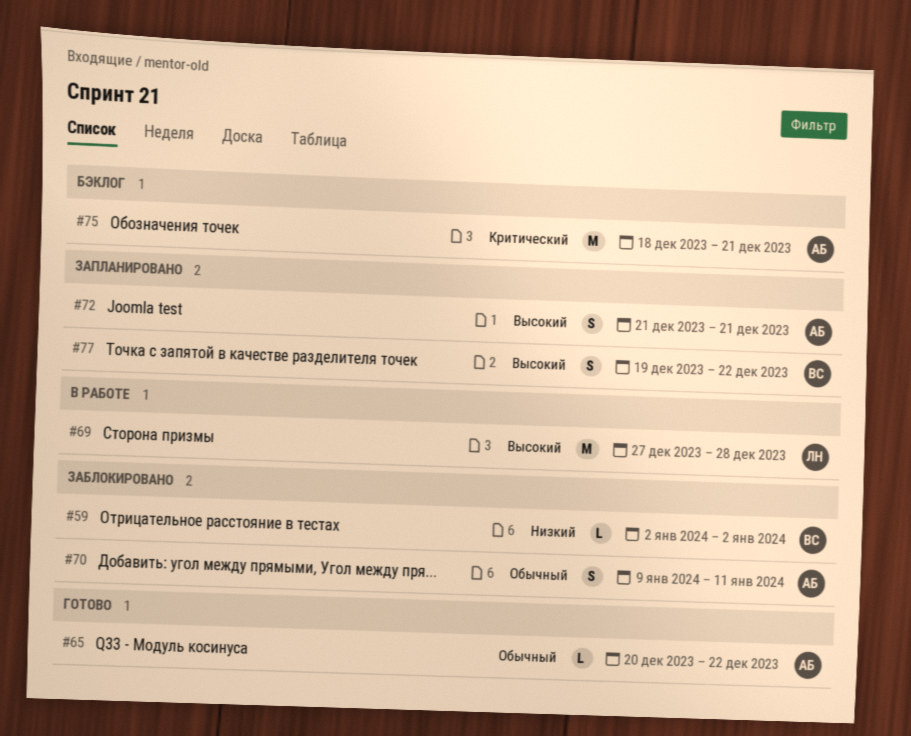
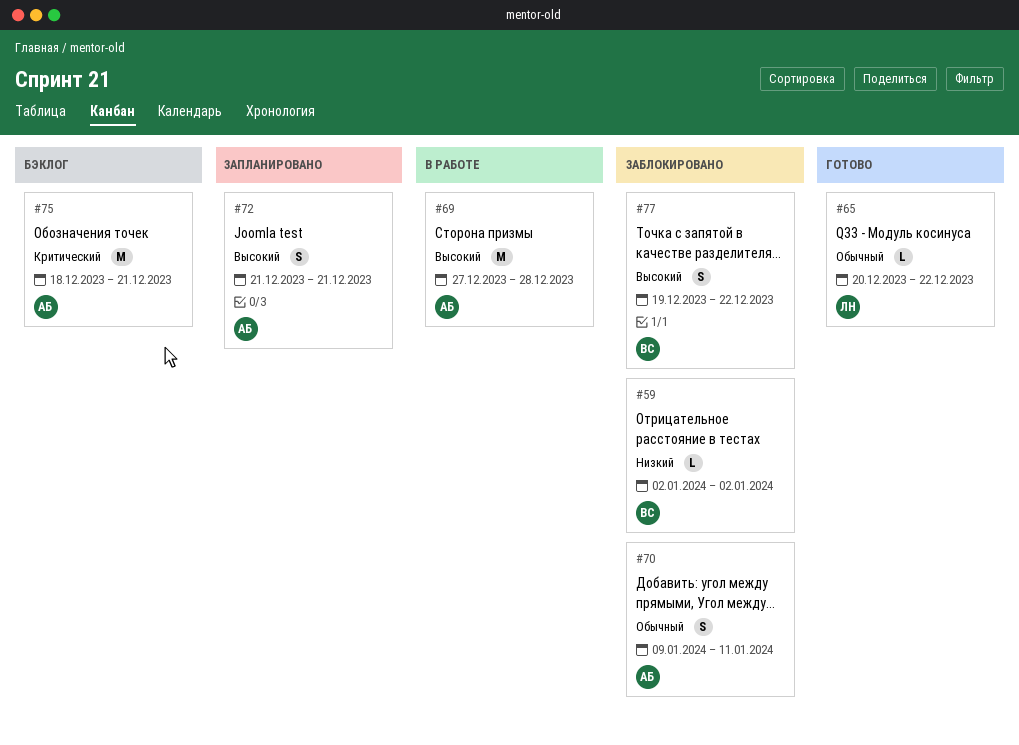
#65, owner: АБ -> ЛН
#69, owner: ЛН -> АБ
#77, status: Запланировано -> Заблокировано

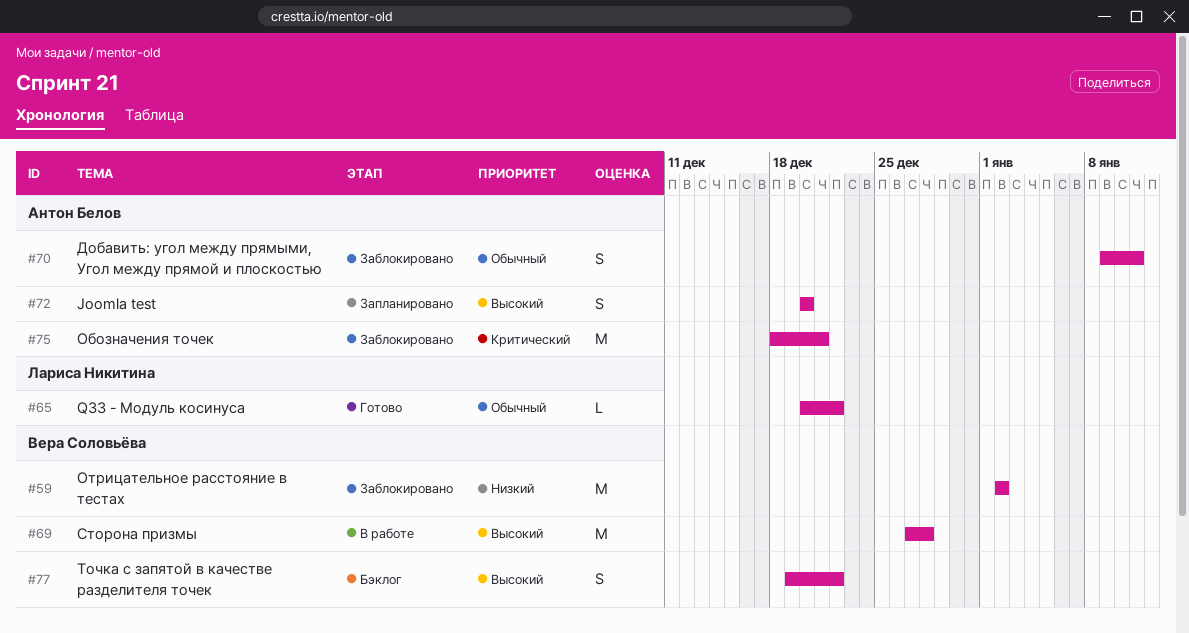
#59, estimate: L -> M
#69, owner: Антон Белов -> Вера Соловьёва
#72, start: Dec 21 -> Dec 20
#72, due: Dec 21 -> Dec 20
#75, status: Бэклог -> Заблокировано
#77, status: Заблокировано -> Бэклог

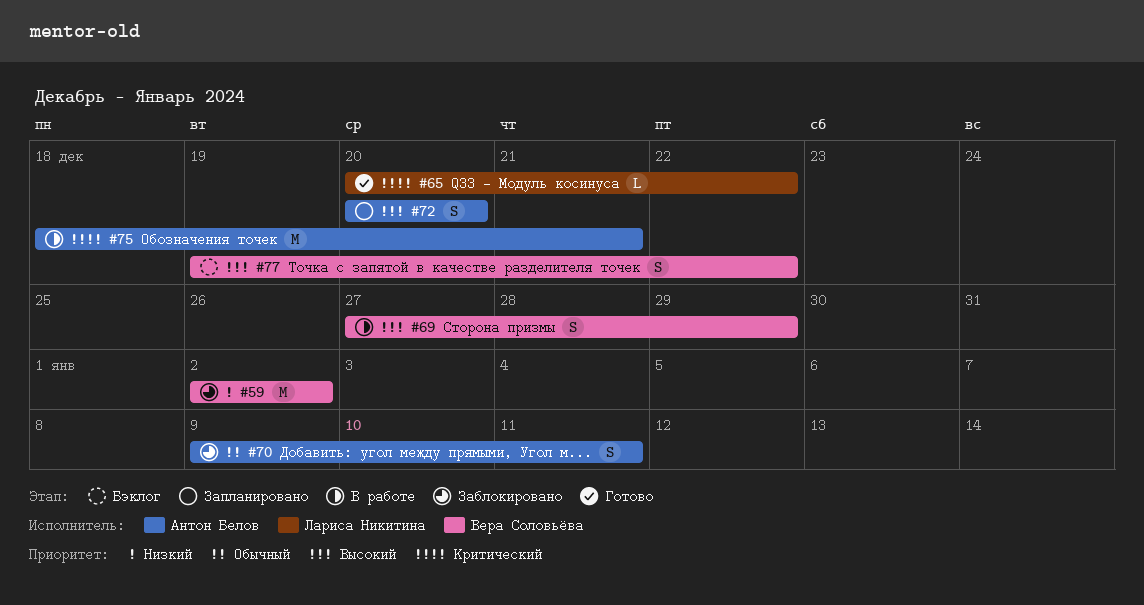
#65, priority: Обычный -> Критический
#69, estimate: M -> S
#69, due: Dec 28 -> Dec 29
#75, status: Заблокировано -> В работе

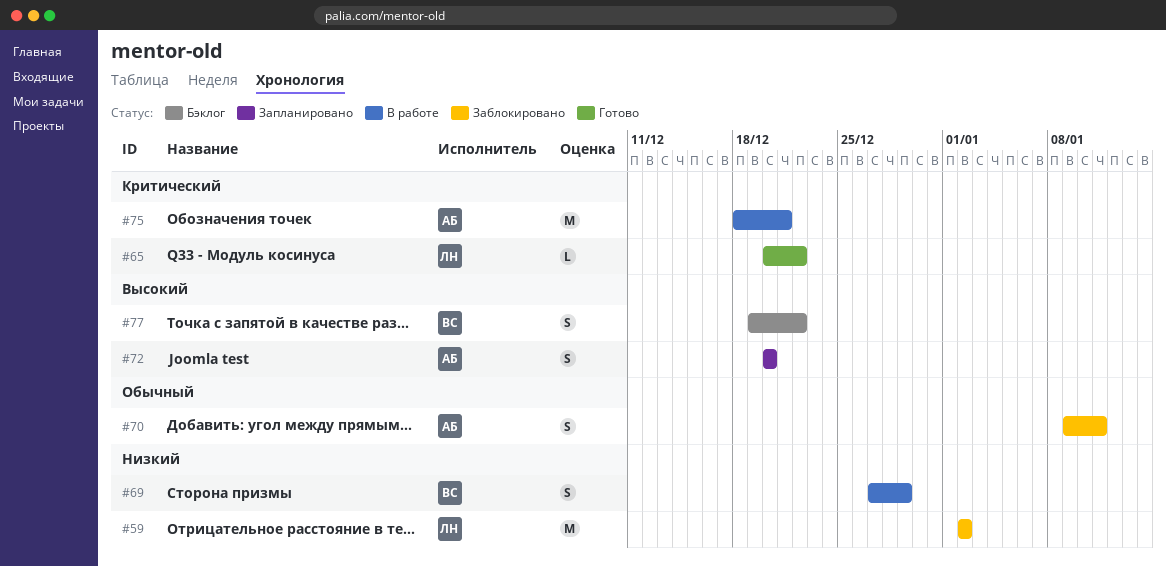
#59, owner: Вера Соловьёва -> Лариса Никитина
#69, priority: Высокий -> Низкий

